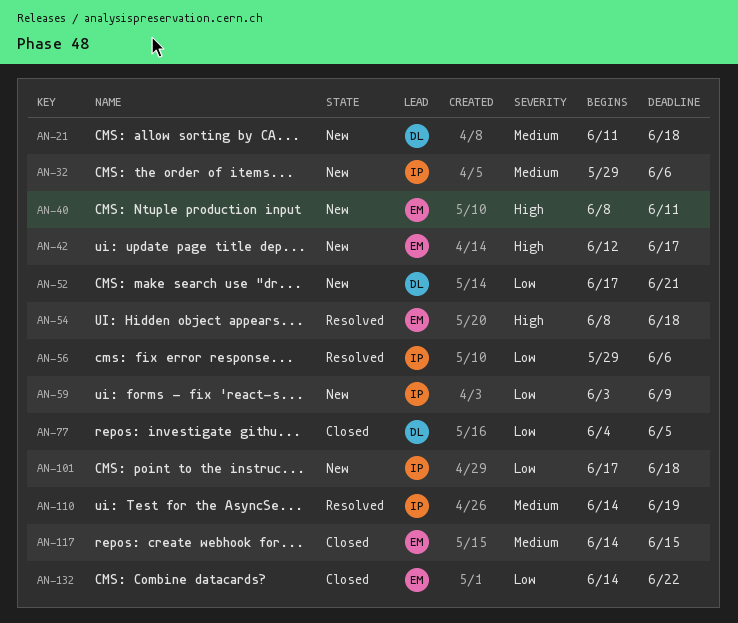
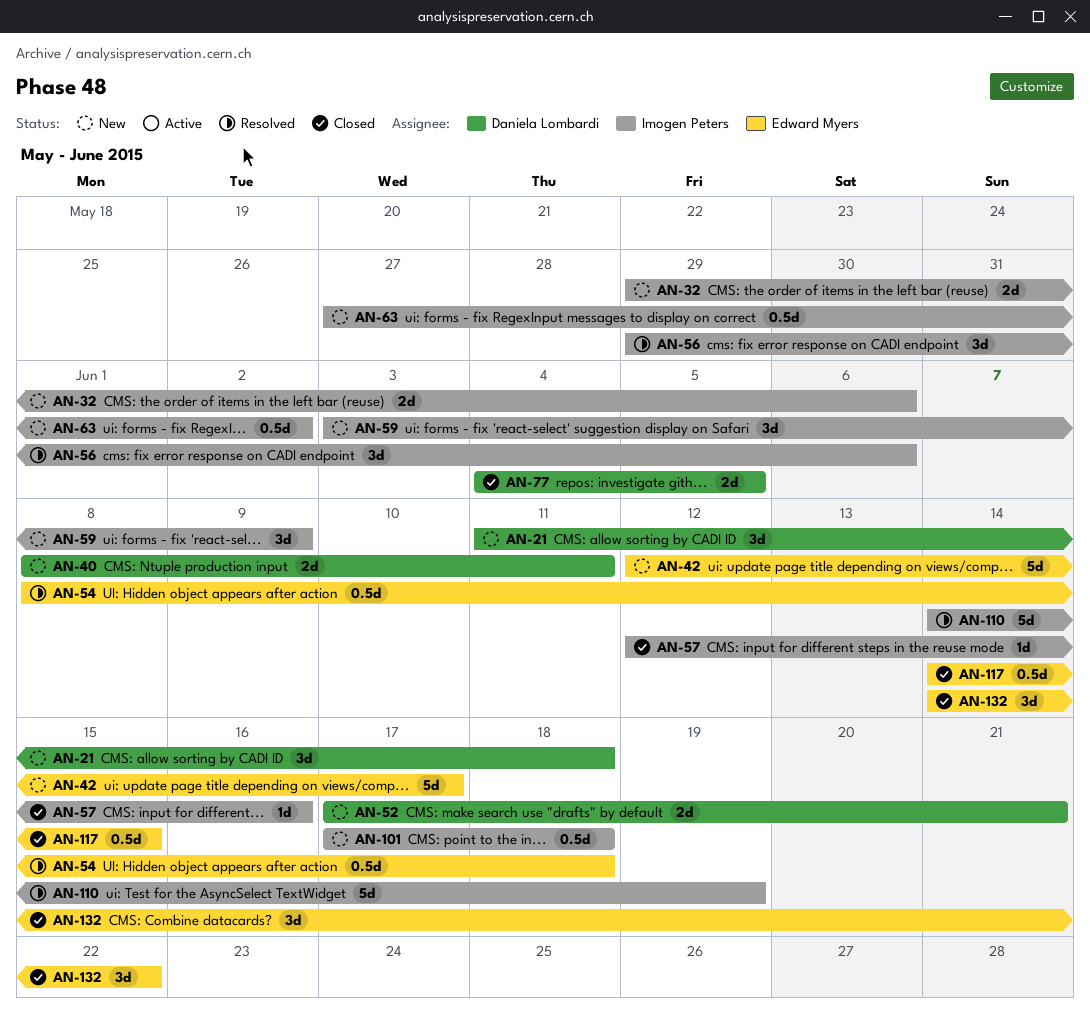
AN-40, owner: Edward Myers -> Daniela Lombardi
AN-57: none -> present
AN-63: none -> present

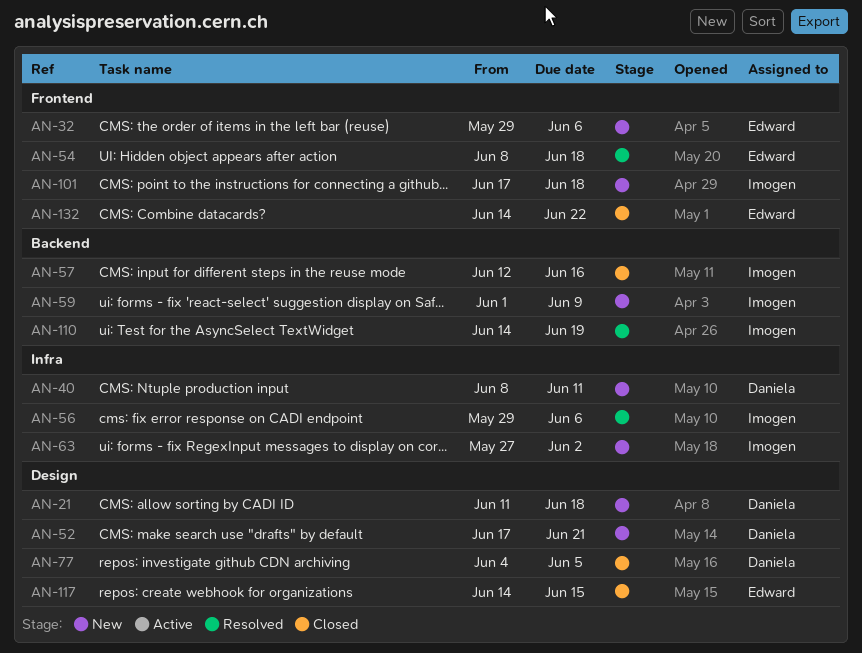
AN-32, owner: Imogen Peters -> Edward Myers
AN-42: present -> none
AN-59, start: Jun 3 -> Jun 1

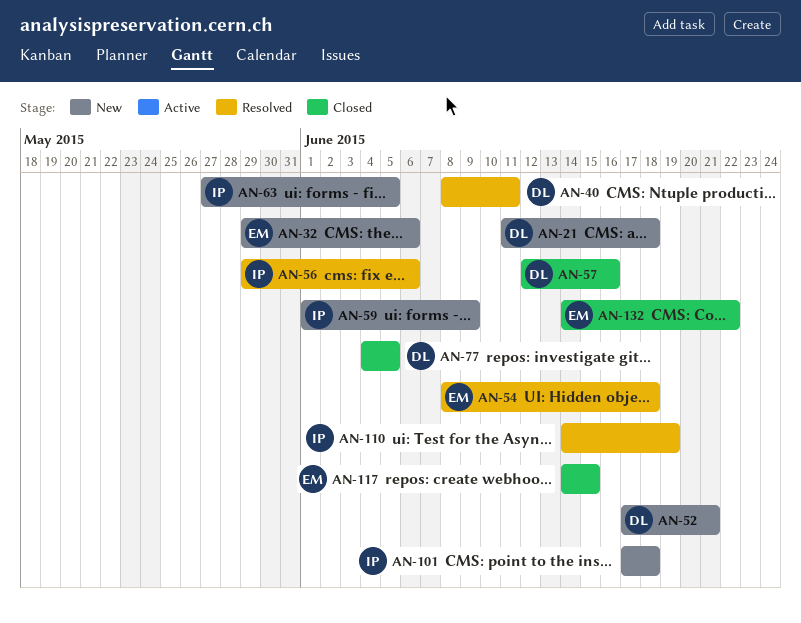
AN-40, status: New -> Resolved
AN-57, owner: Imogen -> Daniela
AN-63, due: Jun 2 -> Jun 5

